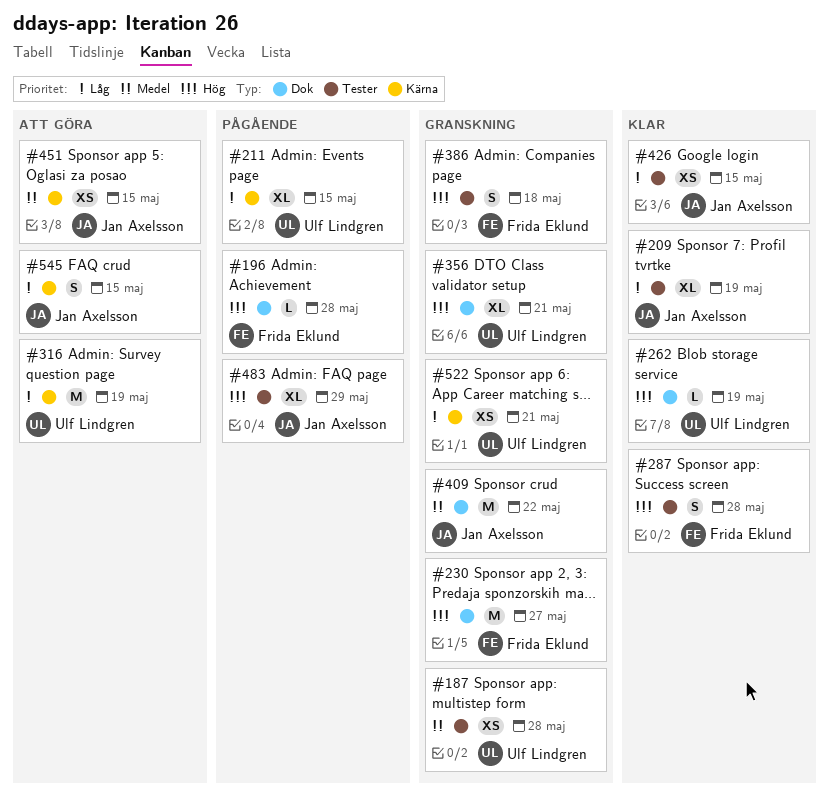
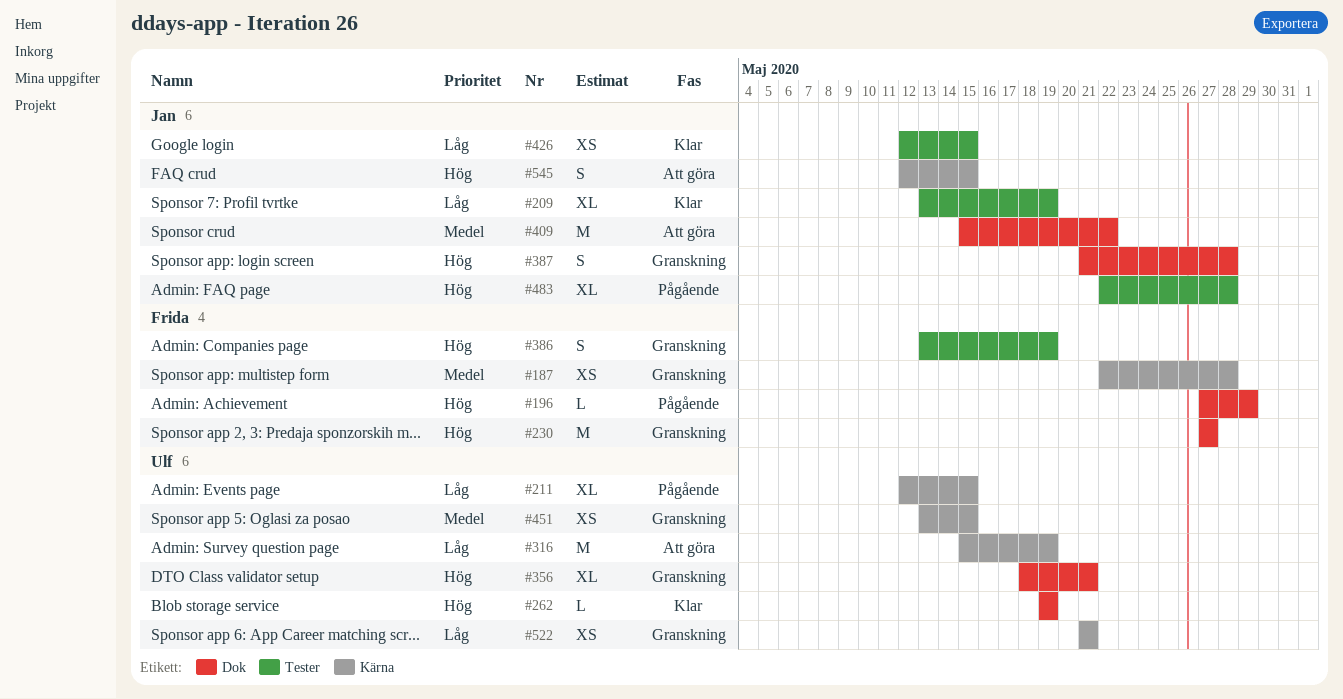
#187, owner: Ulf Lindgren -> Frida Eklund
#187, label: Tester -> Kärna
#196, due: May 28 -> May 29
#287: present -> none
#386, due: May 18 -> May 19
#387: none -> present
#409, status: Granskning -> Att göra
#451, status: Att göra -> Granskning
#451, owner: Jan Axelsson -> Ulf Lindgren
#483, due: May 29 -> May 28
#545, priority: Låg -> Hög

